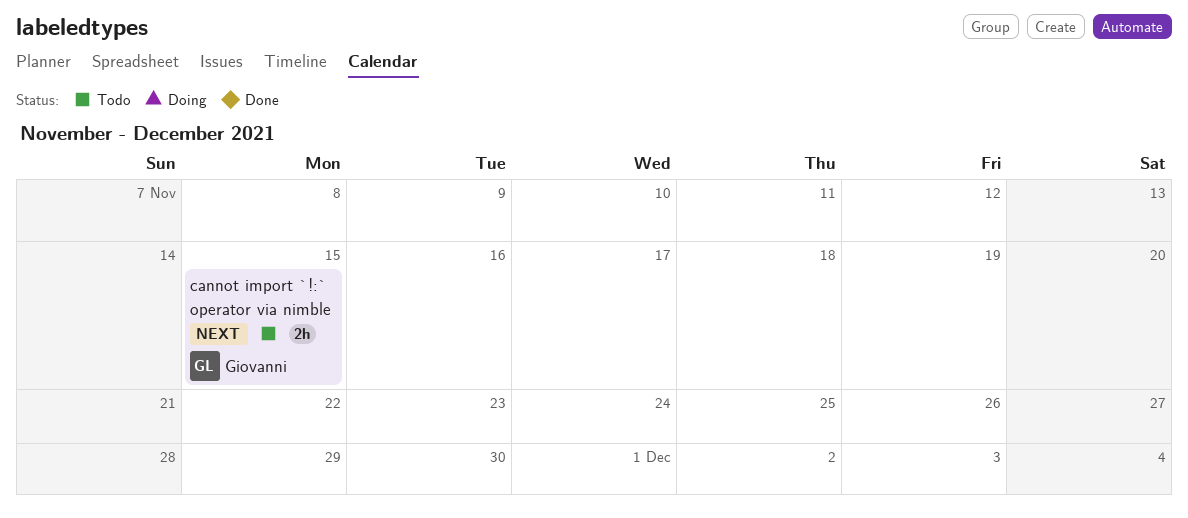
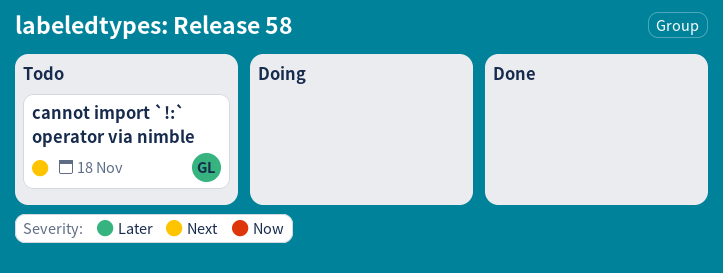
cannot import `!:` operator via nimble, due: Nov 15 -> Nov 18

